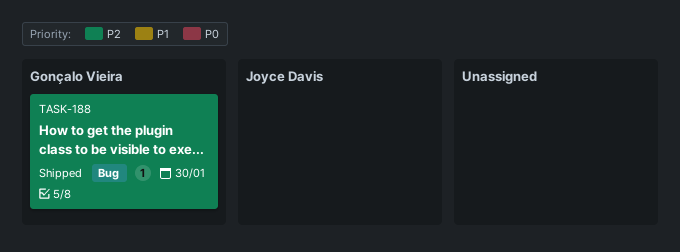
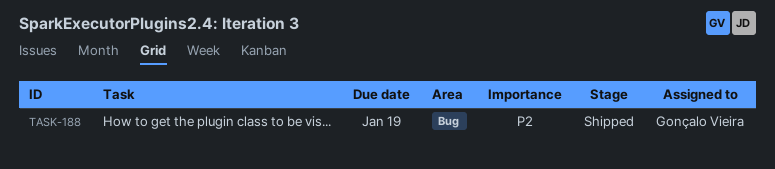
TASK-188, due: Jan 30 -> Jan 19

